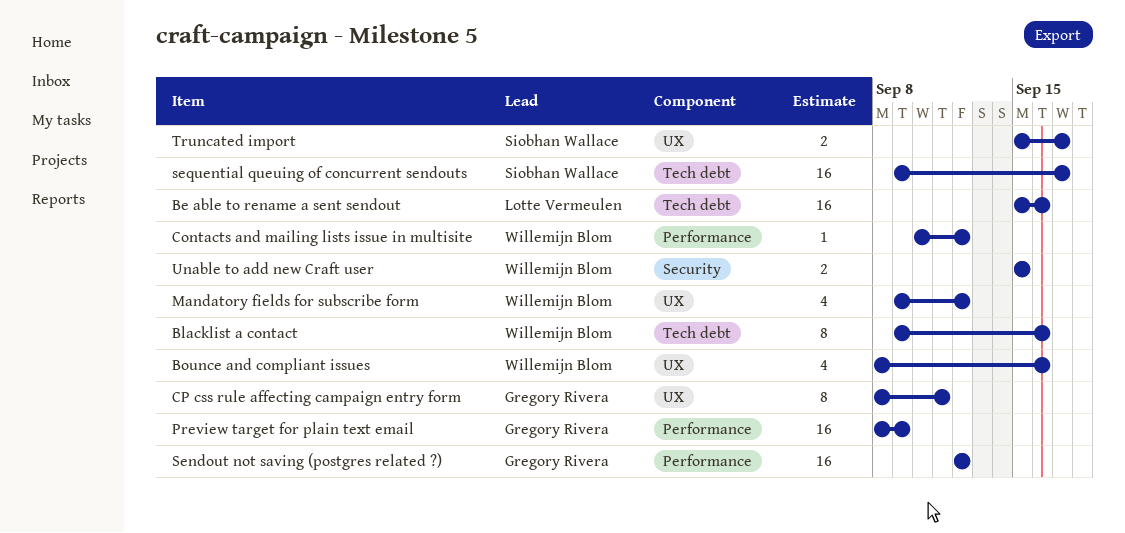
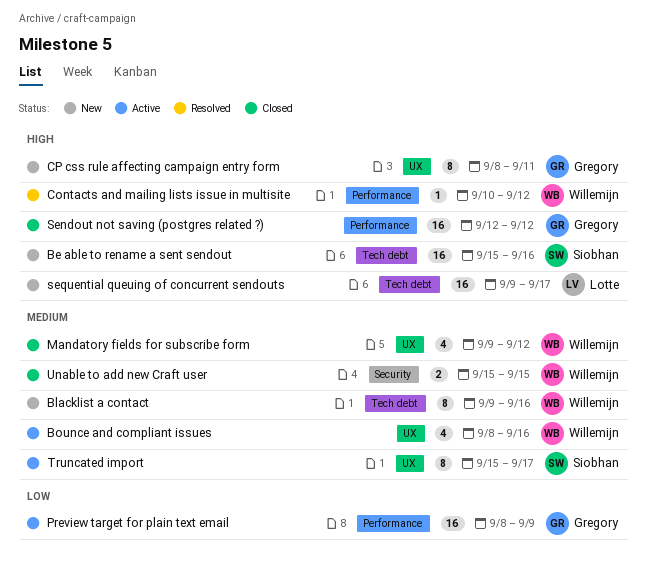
Be able to rename a sent sendout, owner: Lotte Vermeulen -> Siobhan Wallace
sequential queuing of concurrent sendouts, owner: Siobhan Wallace -> Lotte Vermeulen
Truncated import, estimate: 2 -> 8

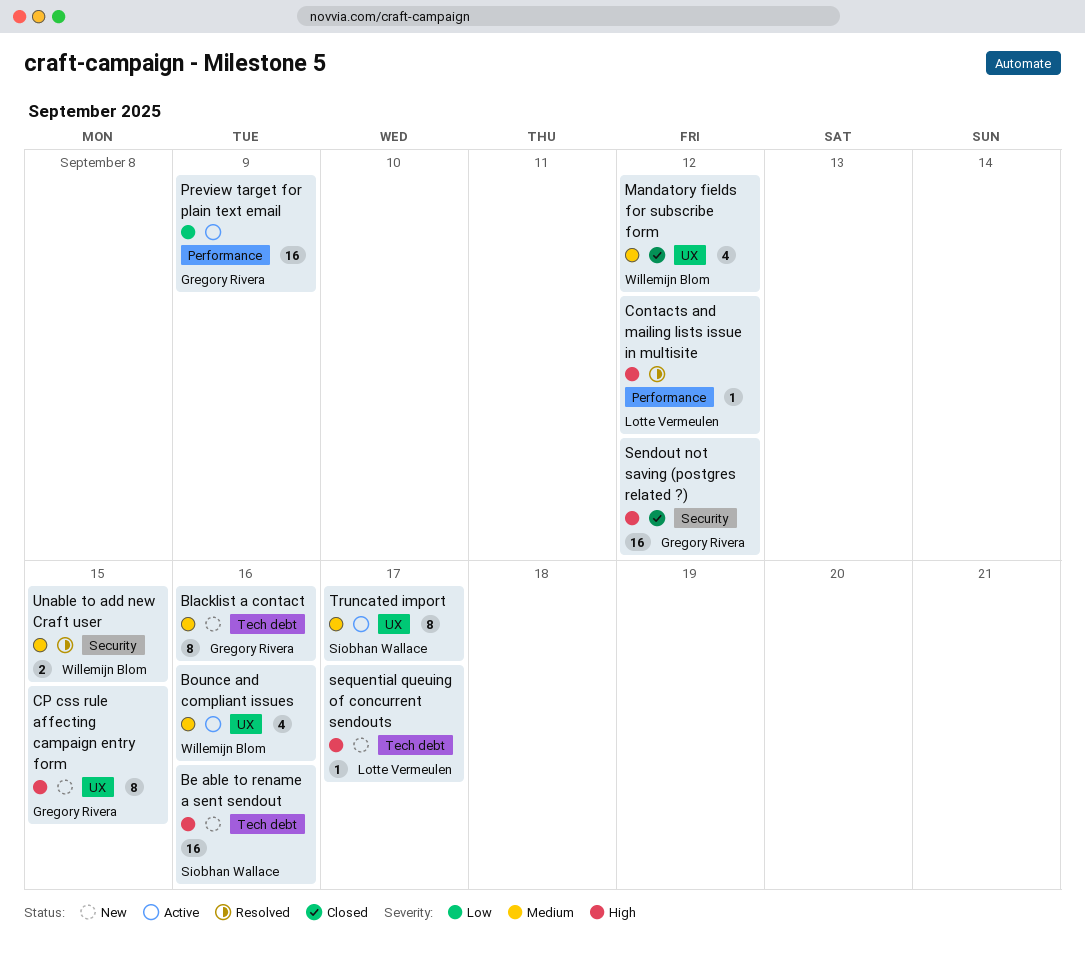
Blacklist a contact, owner: Willemijn Blom -> Gregory Rivera
Contacts and mailing lists issue in multisite, owner: Willemijn Blom -> Lotte Vermeulen
CP css rule affecting campaign entry form, due: Sep 11 -> Sep 15
Sendout not saving (postgres related ?), label: Performance -> Security
sequential queuing of concurrent sendouts, estimate: 16 -> 1
Unable to add new Craft user, status: Closed -> Resolved

